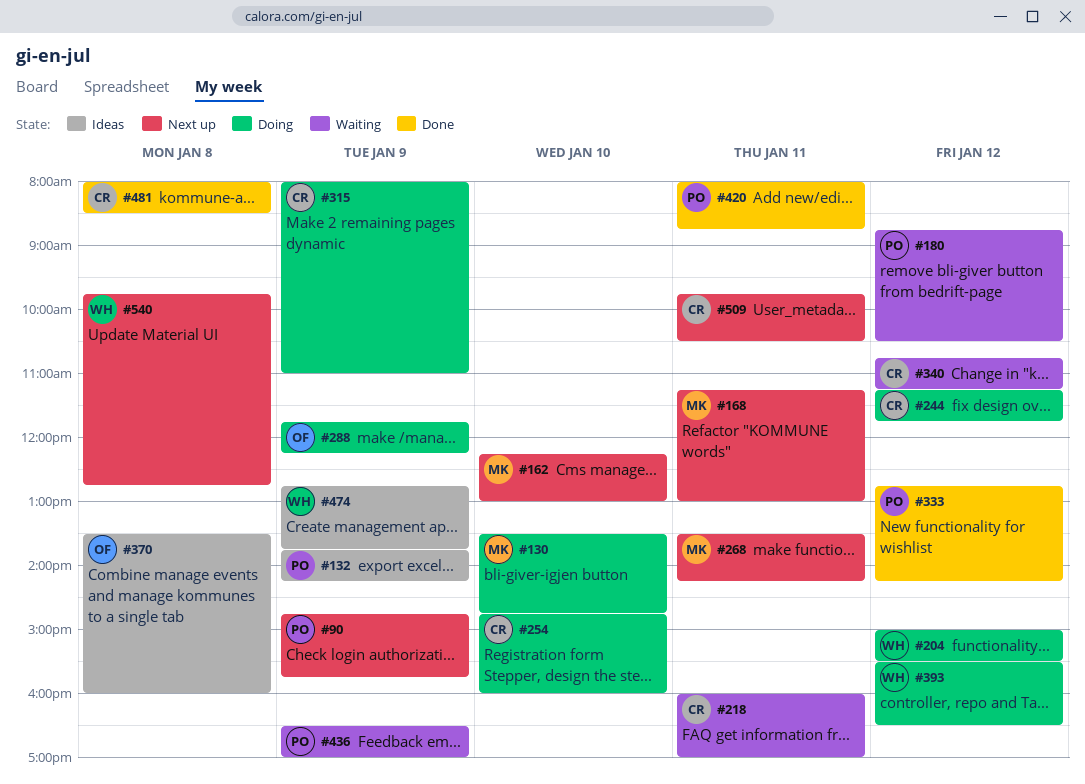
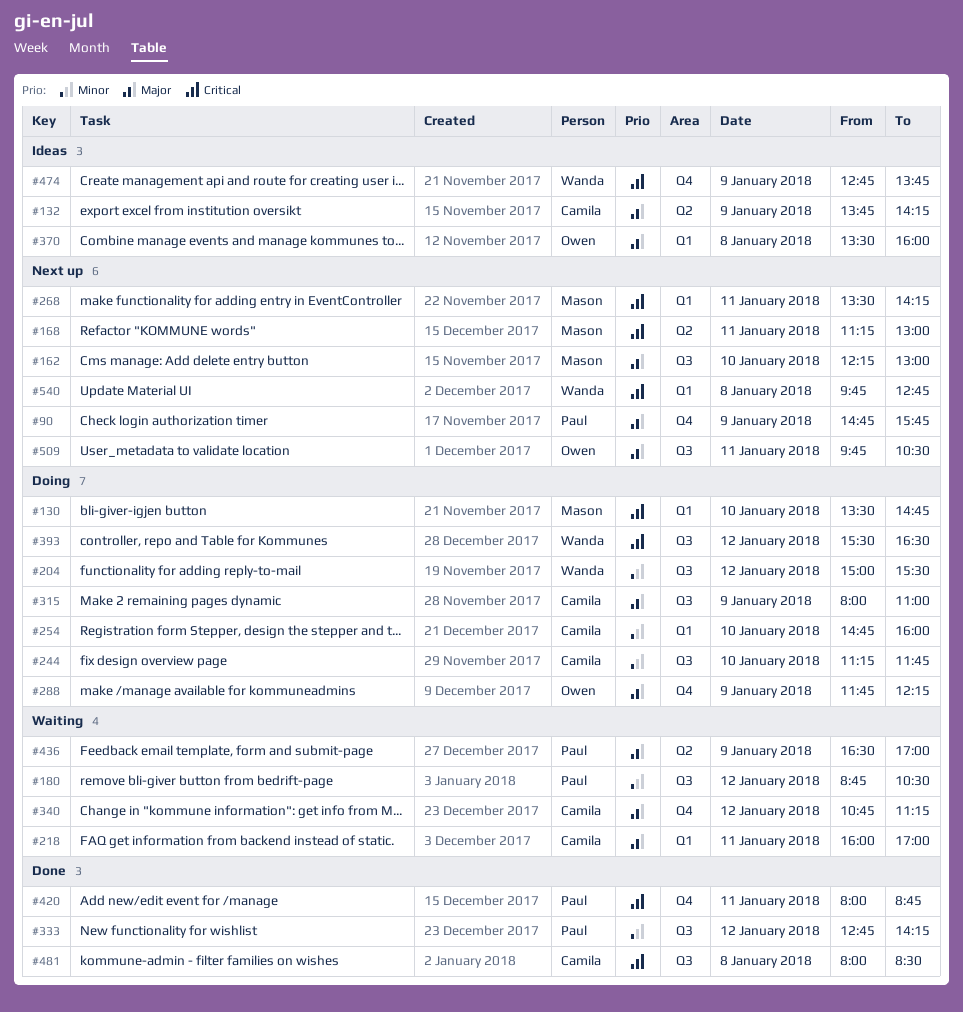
#132, owner: Paul -> Camila
#244, day: Jan 12 -> Jan 10
#509, owner: Camila -> Owen

